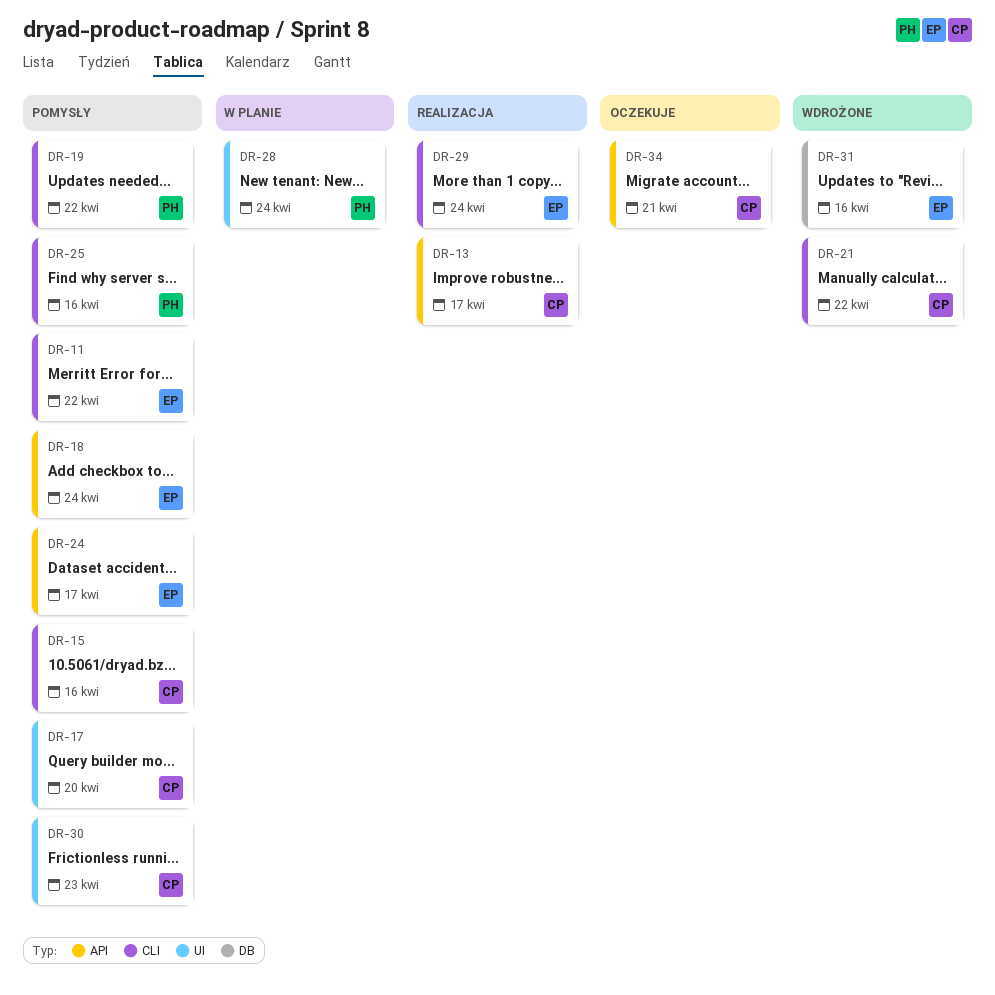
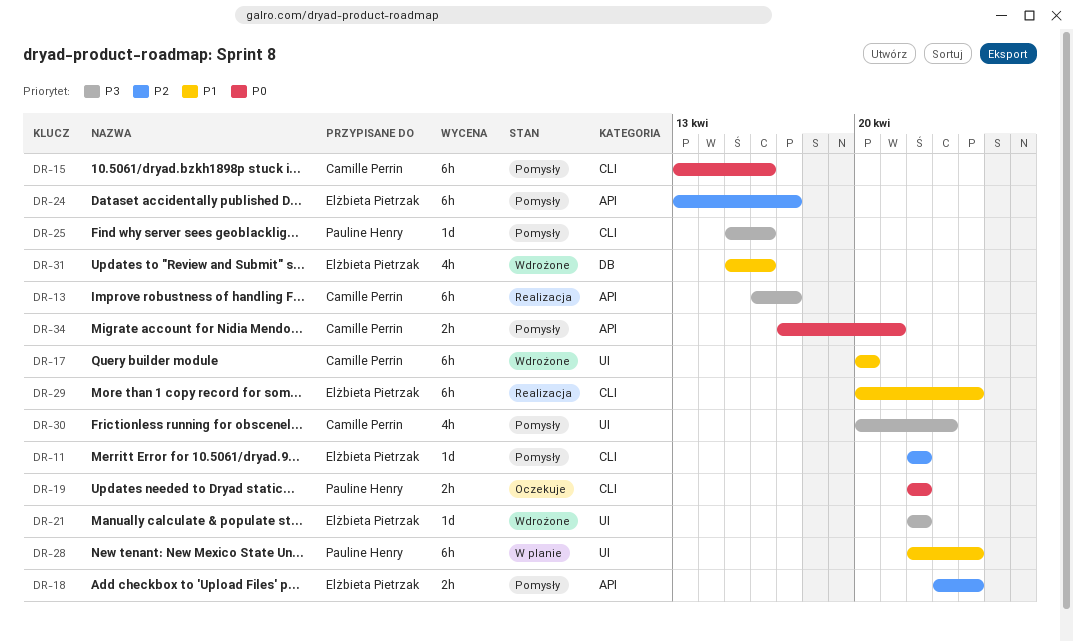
DR-17, status: Pomysły -> Wdrożone
DR-19, status: Pomysły -> Oczekuje
DR-21, owner: Camille Perrin -> Elżbieta Pietrzak
DR-21, label: CLI -> UI
DR-34, status: Oczekuje -> Pomysły

